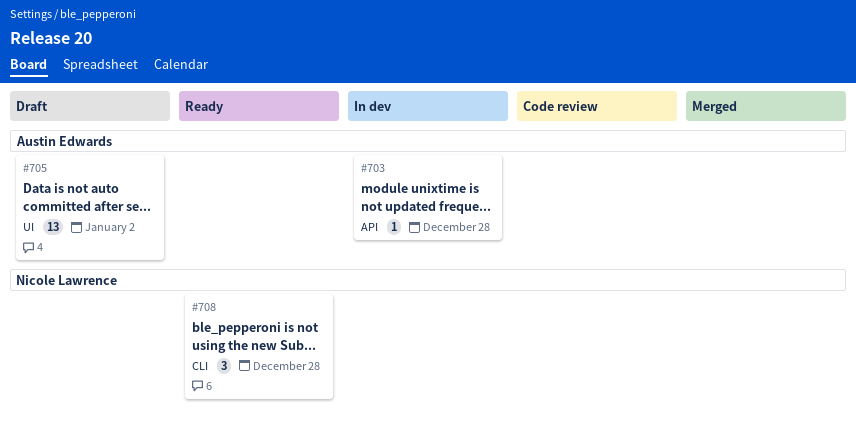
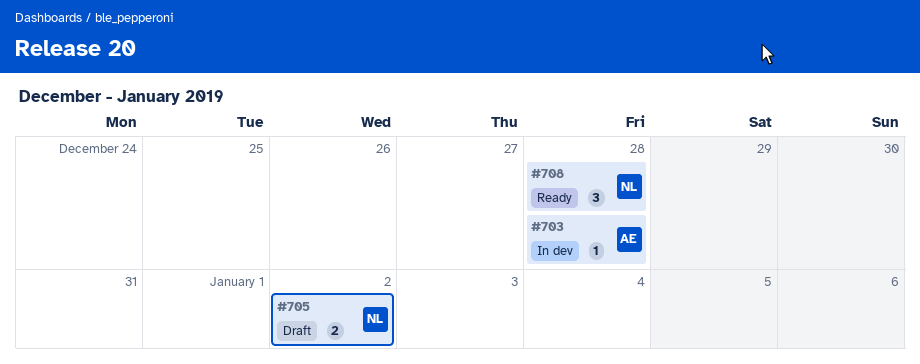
#705, owner: Austin Edwards -> Nicole Lawrence
#705, estimate: 13 -> 2

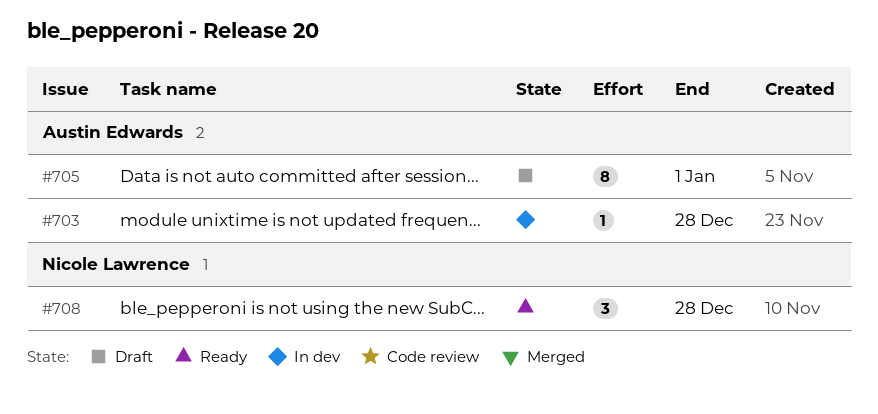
#705, owner: Nicole Lawrence -> Austin Edwards
#705, estimate: 2 -> 8
#705, due: Jan 2 -> Jan 1

